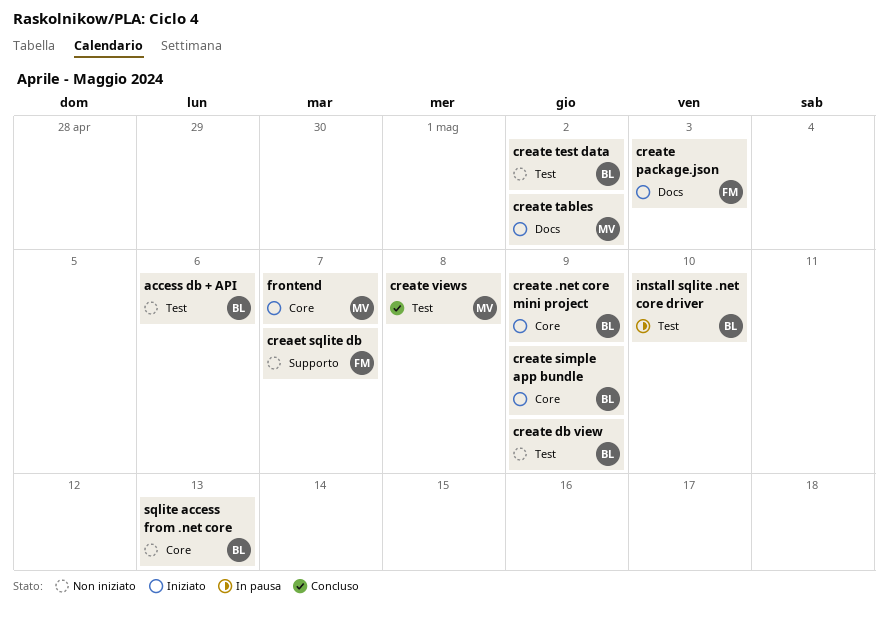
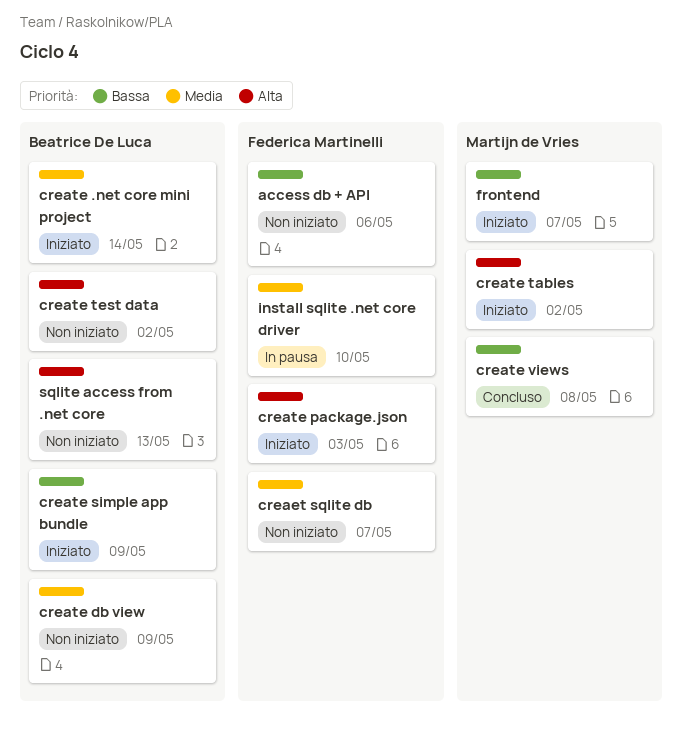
access db + API, owner: Beatrice De Luca -> Federica Martinelli
create .net core mini project, due: May 9 -> May 14
install sqlite .net core driver, owner: Beatrice De Luca -> Federica Martinelli

